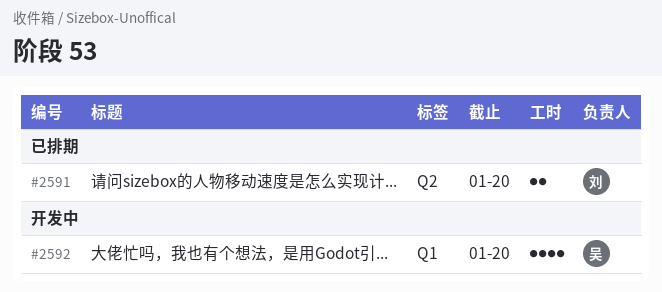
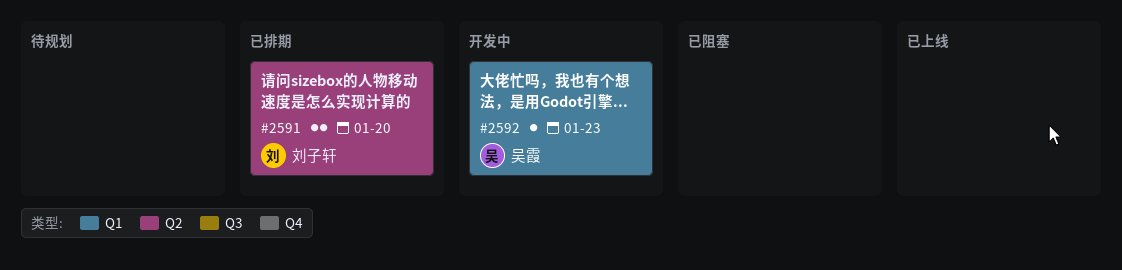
#2592, estimate: 4 -> 1
#2592, due: Jan 20 -> Jan 23

